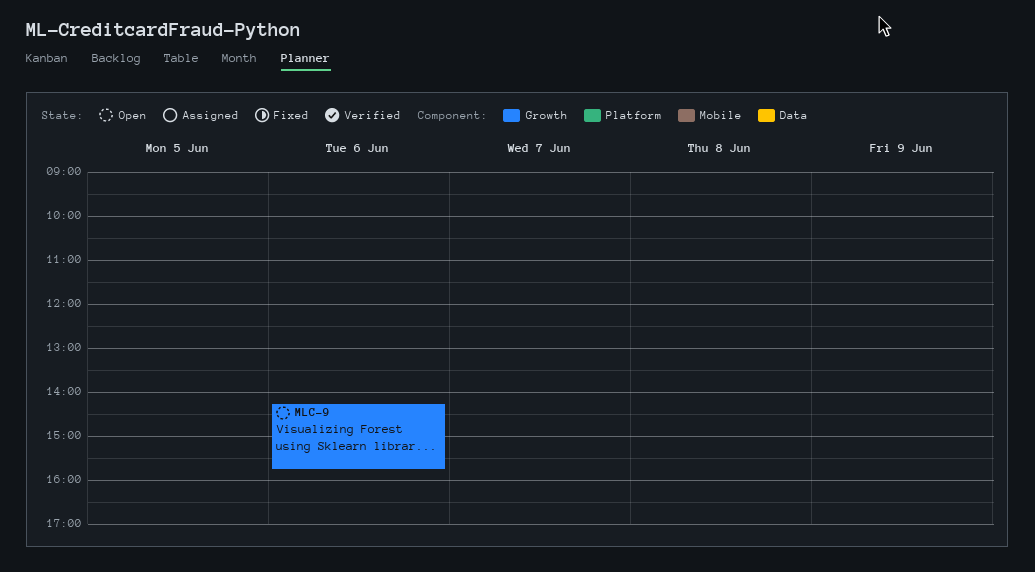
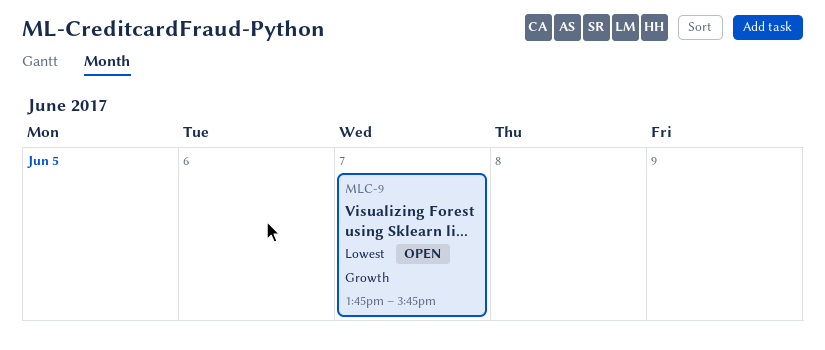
MLC-9, day: Jun 6 -> Jun 7
MLC-9, begins: 14:15 -> 13:45

